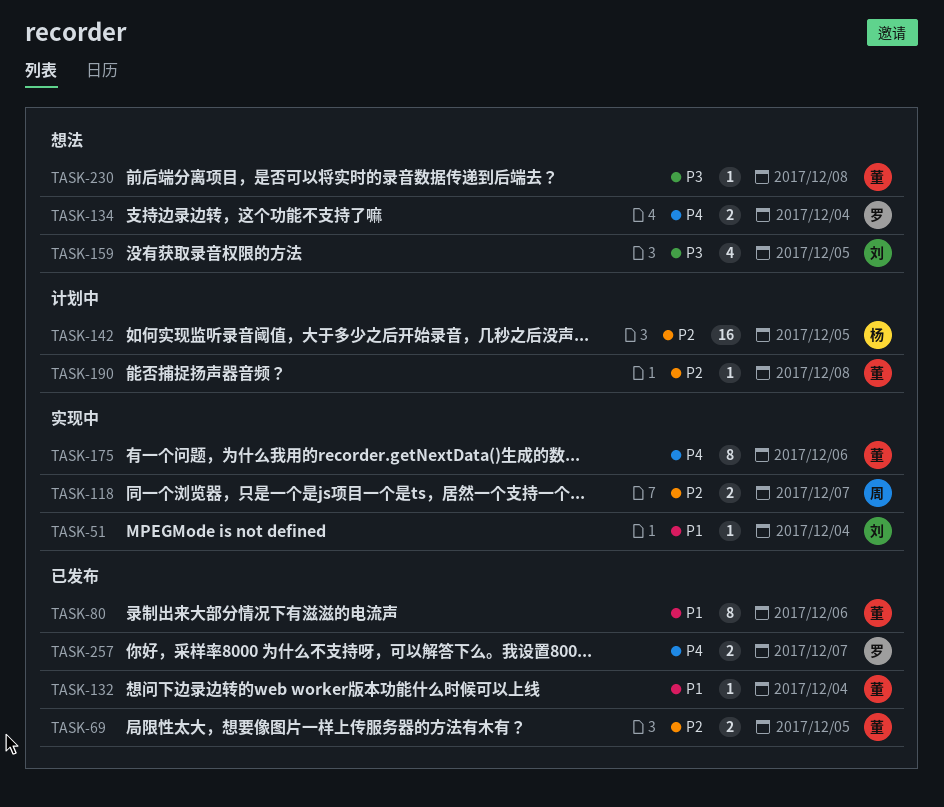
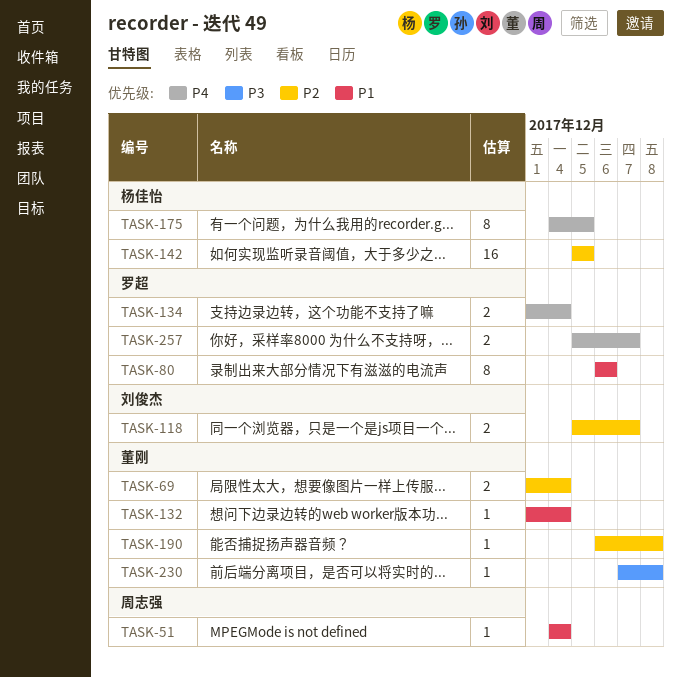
TASK-51, owner: 刘俊杰 -> 周志强
TASK-69, due: Dec 5 -> Dec 4
TASK-80, owner: 董刚 -> 罗超
TASK-118, owner: 周志强 -> 刘俊杰
TASK-159: present -> none
TASK-175, owner: 董刚 -> 杨佳怡
TASK-175, due: Dec 6 -> Dec 5

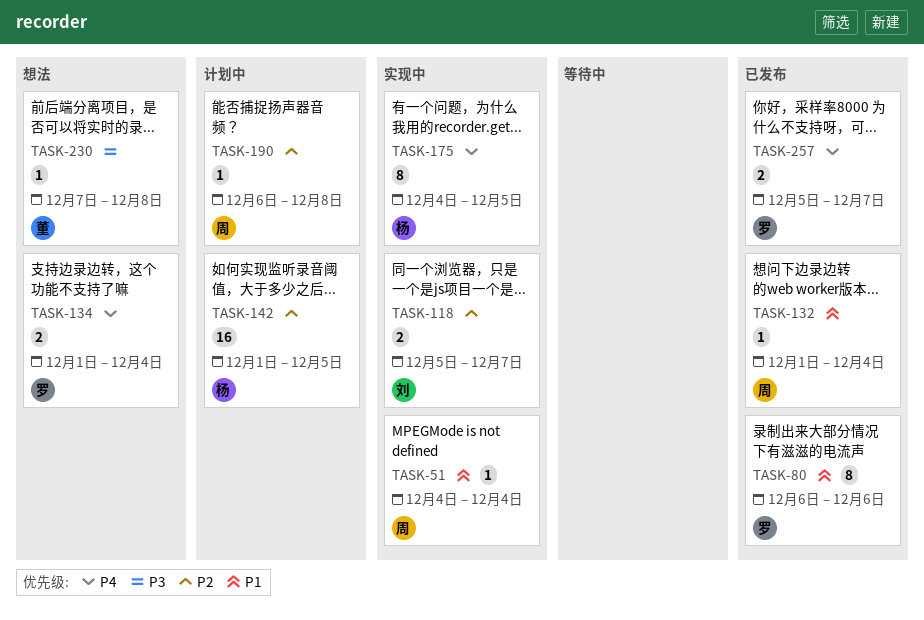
TASK-69: present -> none
TASK-132, owner: 董刚 -> 周志强
TASK-142, start: Dec 5 -> Dec 1
TASK-190, owner: 董刚 -> 周志强

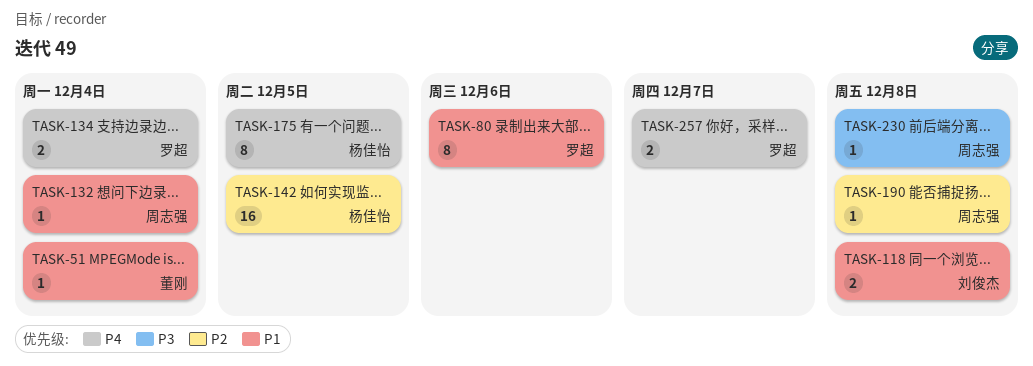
TASK-51, owner: 周志强 -> 董刚
TASK-118, priority: P2 -> P1
TASK-118, due: Dec 7 -> Dec 8
TASK-230, owner: 董刚 -> 周志强

